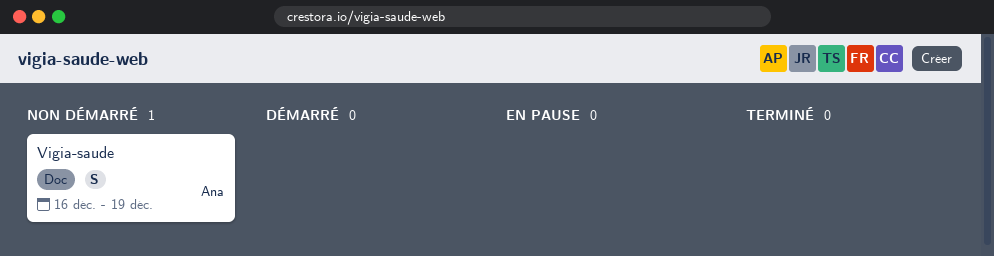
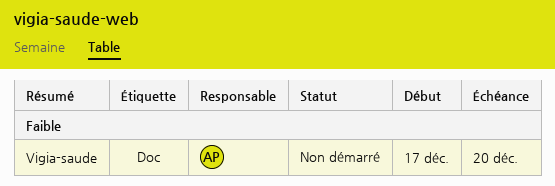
Vigia-saude, start: Dec 16 -> Dec 17
Vigia-saude, due: Dec 19 -> Dec 20

